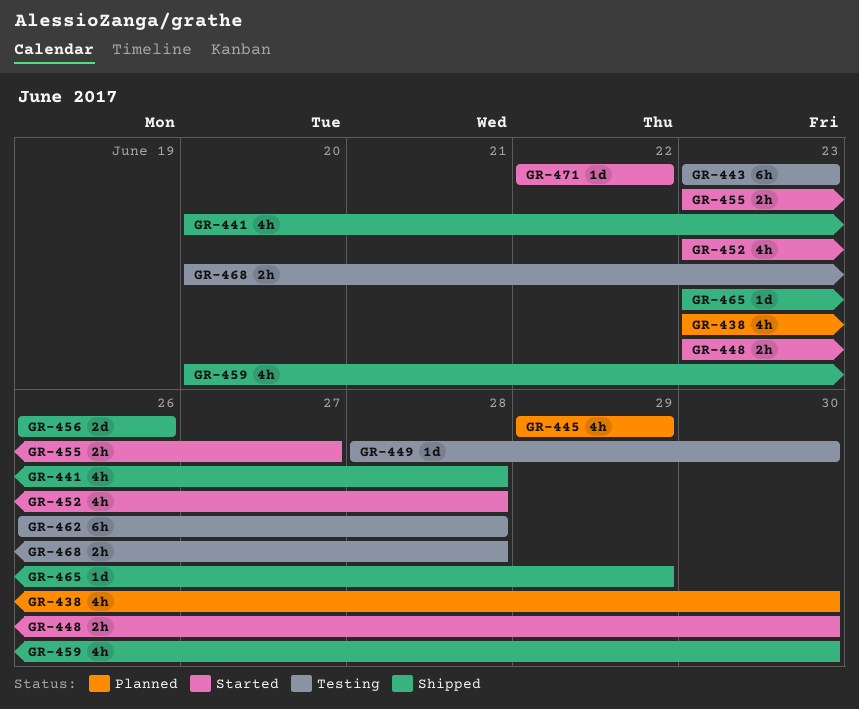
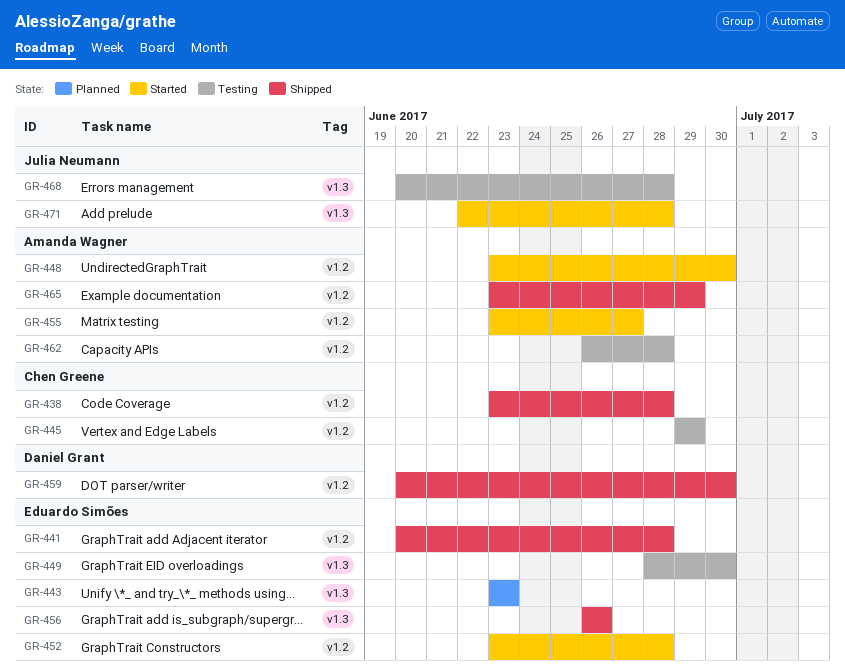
GR-438, status: Planned -> Shipped
GR-438, due: Jun 30 -> Jun 28
GR-443, status: Testing -> Planned
GR-445, status: Planned -> Testing
GR-471, due: Jun 22 -> Jun 28

